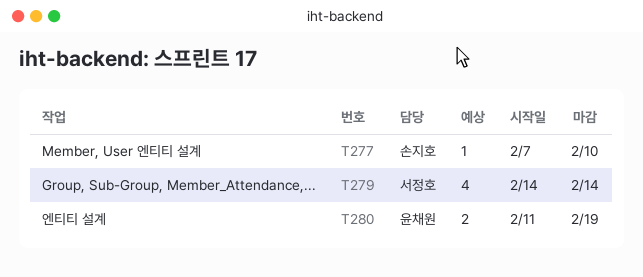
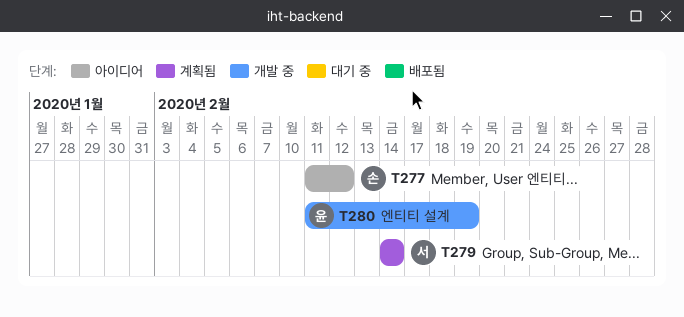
T277, start: Feb 7 -> Feb 11
T277, due: Feb 10 -> Feb 12

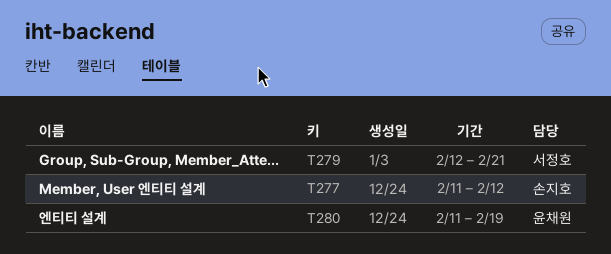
T279, start: Feb 14 -> Feb 12
T279, due: Feb 14 -> Feb 21

